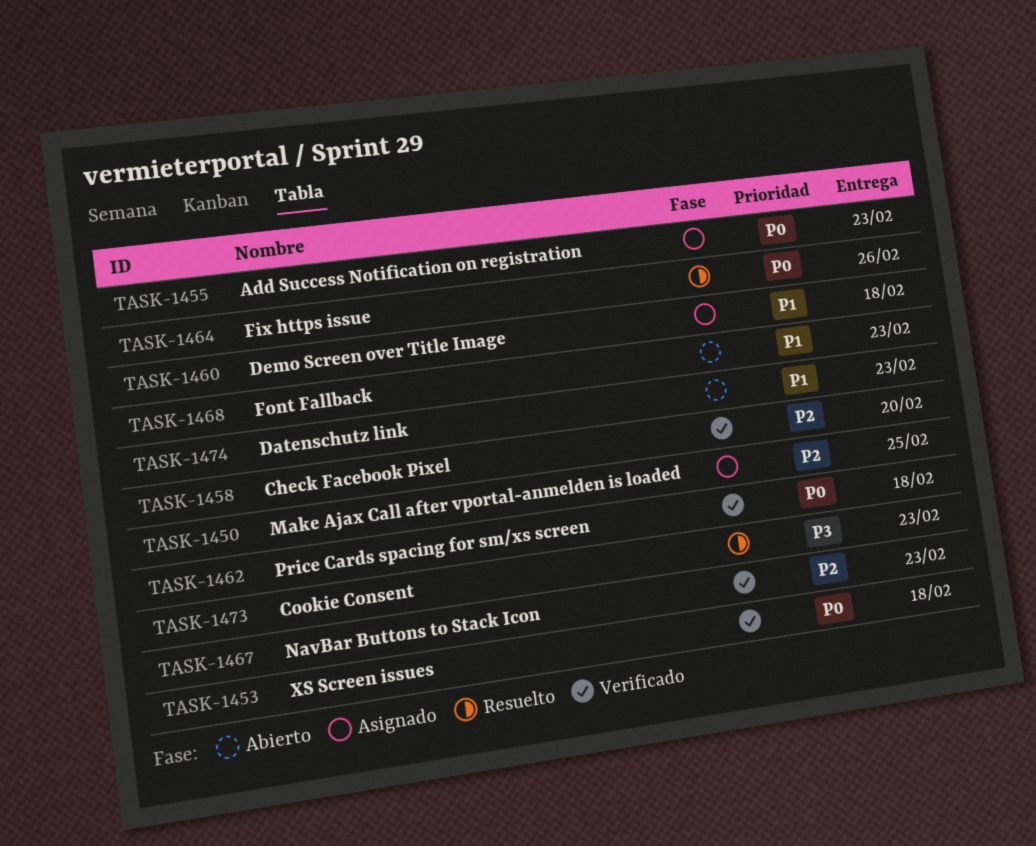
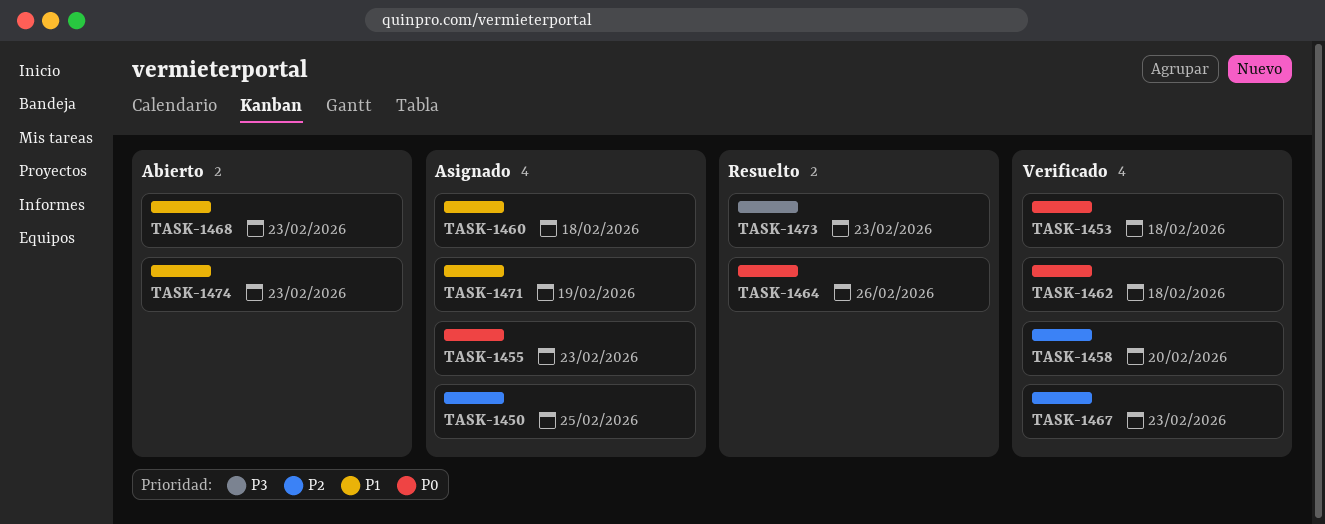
TASK-1471: none -> present

